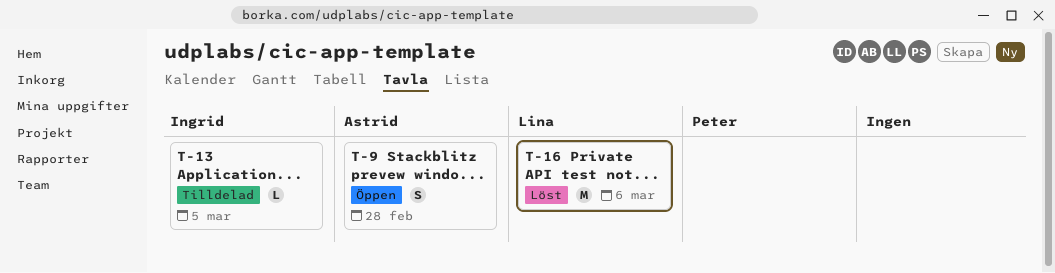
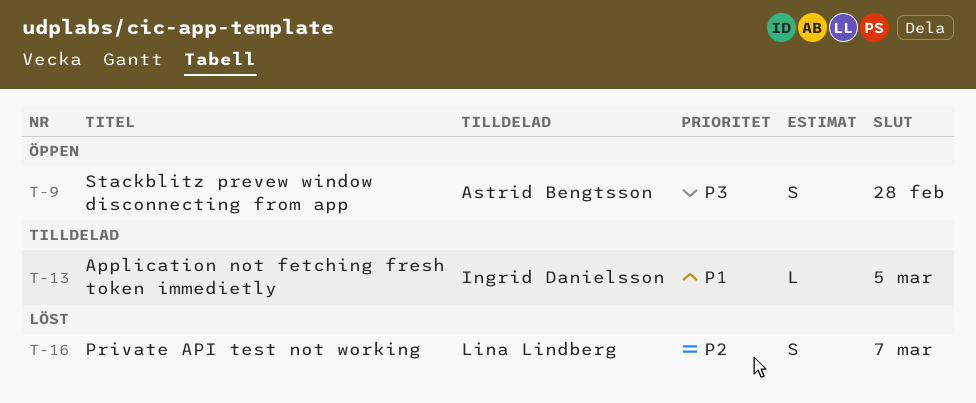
T-16, estimate: M -> S
T-16, due: Mar 6 -> Mar 7

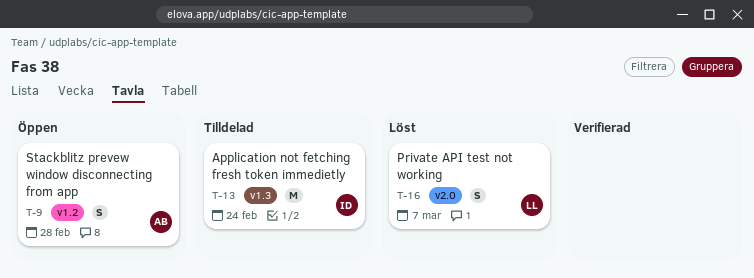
T-13, estimate: L -> M
T-13, due: Mar 5 -> Feb 24

